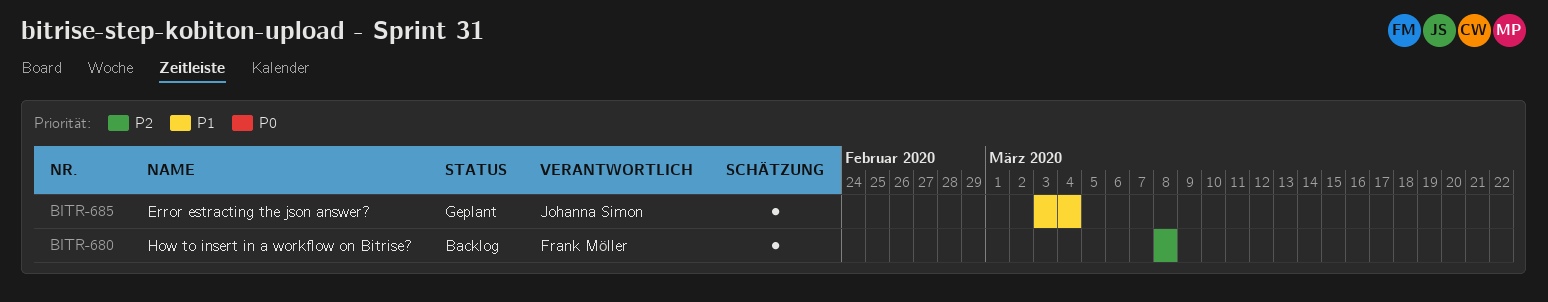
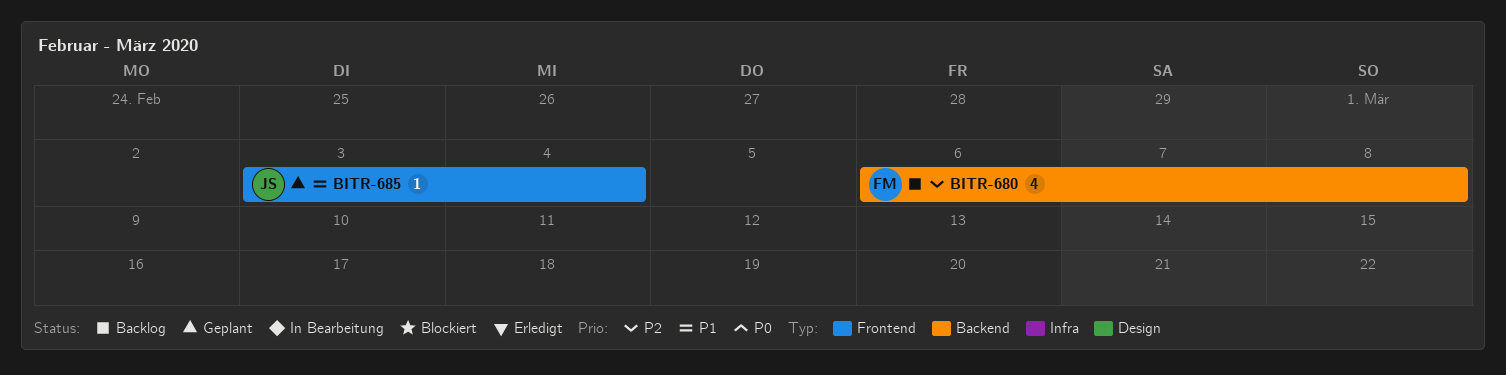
BITR-680, estimate: 1 -> 4
BITR-680, start: Mar 8 -> Mar 6

